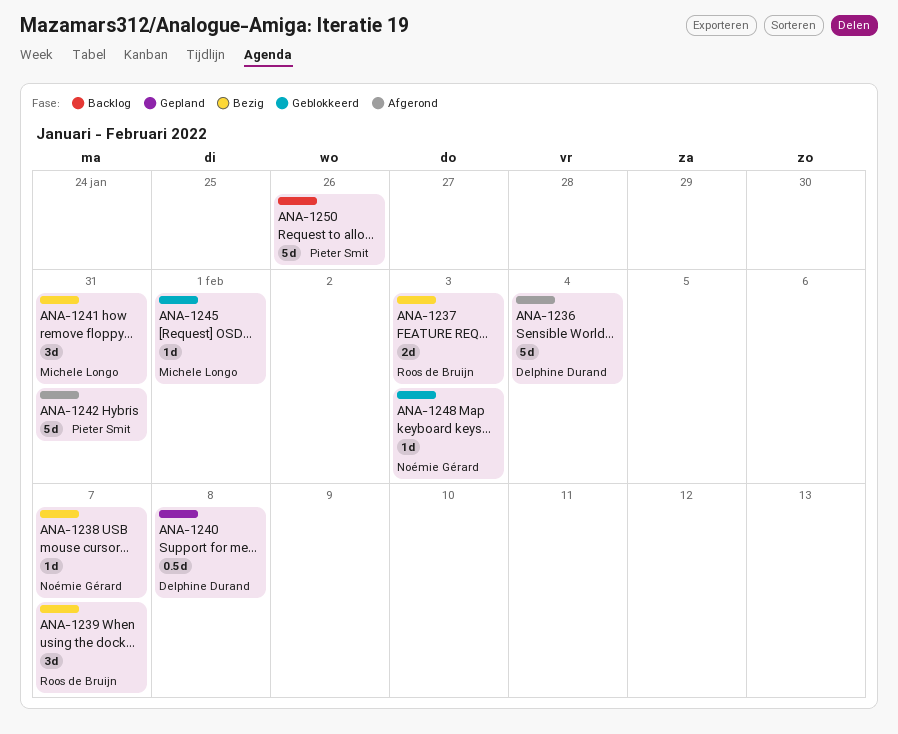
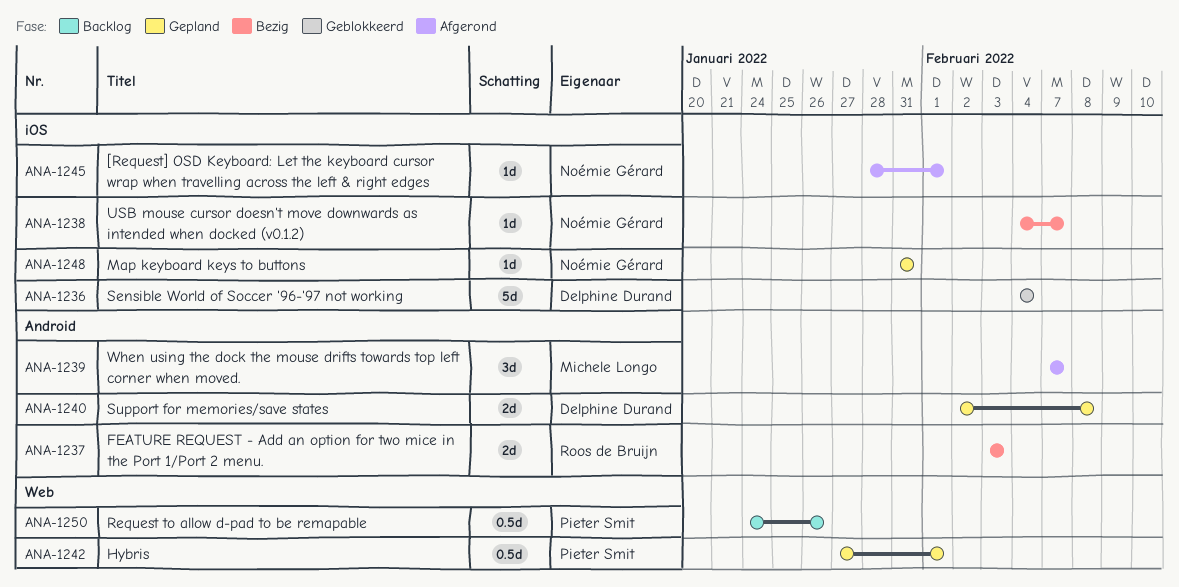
ANA-1236, status: Afgerond -> Geblokkeerd
ANA-1239, status: Bezig -> Afgerond
ANA-1239, owner: Roos de Bruijn -> Michele Longo
ANA-1240, estimate: 0.5d -> 2d
ANA-1241: present -> none
ANA-1242, status: Afgerond -> Gepland
ANA-1242, estimate: 5d -> 0.5d
ANA-1242, due: Jan 31 -> Feb 1
ANA-1245, status: Geblokkeerd -> Afgerond
ANA-1245, owner: Michele Longo -> Noémie Gérard
ANA-1248, status: Geblokkeerd -> Gepland
ANA-1248, due: Feb 3 -> Jan 31
ANA-1250, estimate: 5d -> 0.5d

